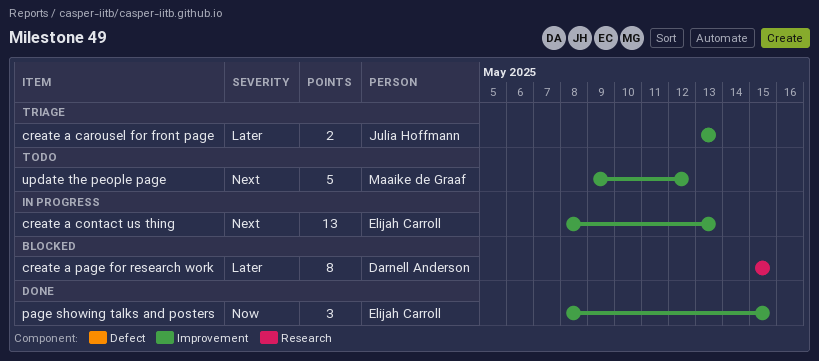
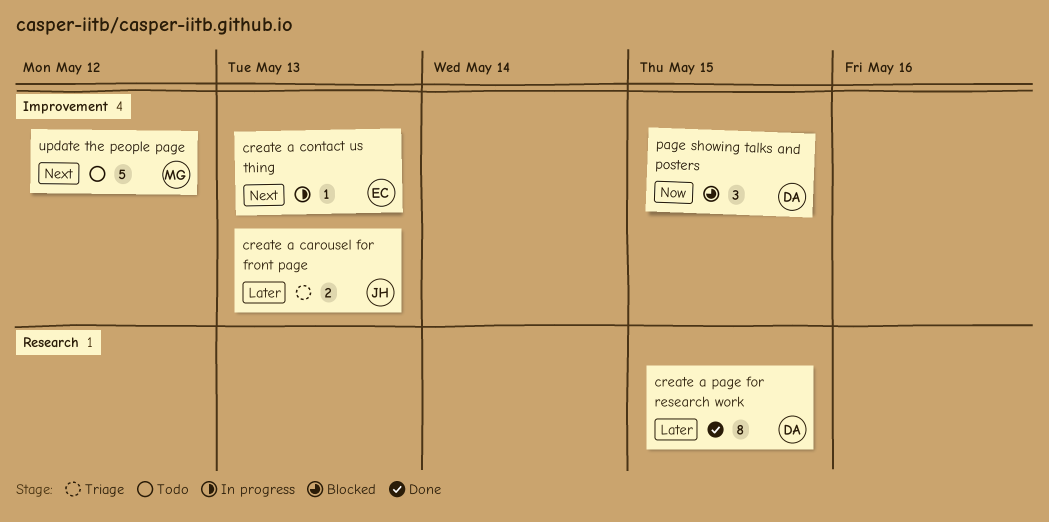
create a contact us thing, estimate: 13 -> 1
create a page for research work, status: Blocked -> Done
page showing talks and posters, status: Done -> Blocked
page showing talks and posters, owner: Elijah Carroll -> Darnell Anderson

